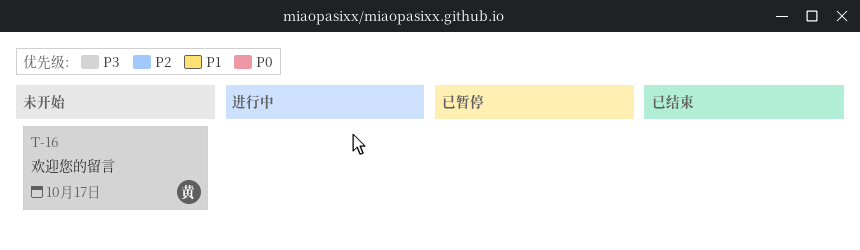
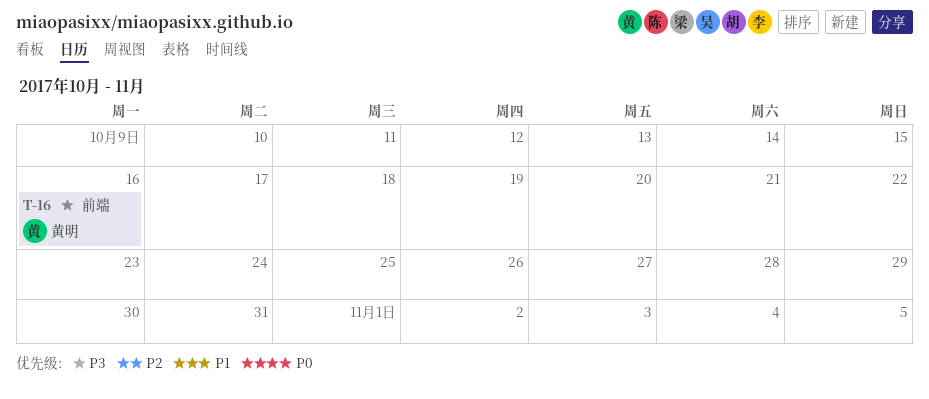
T-16, due: Oct 17 -> Oct 16

